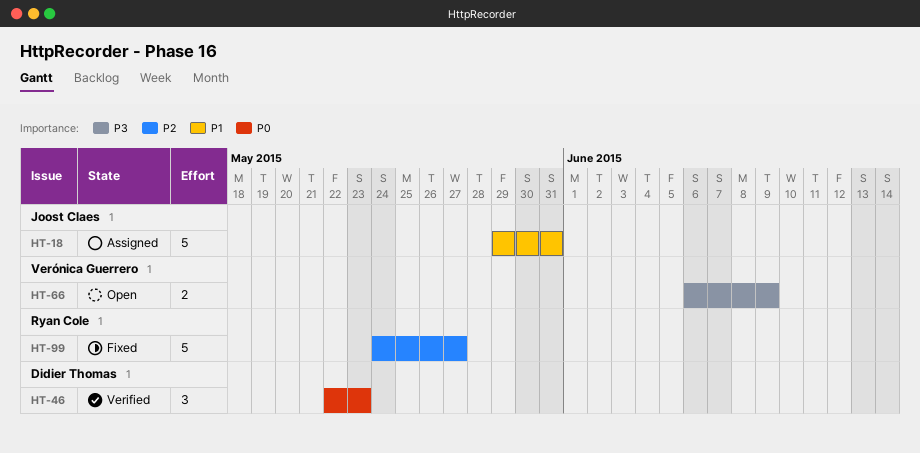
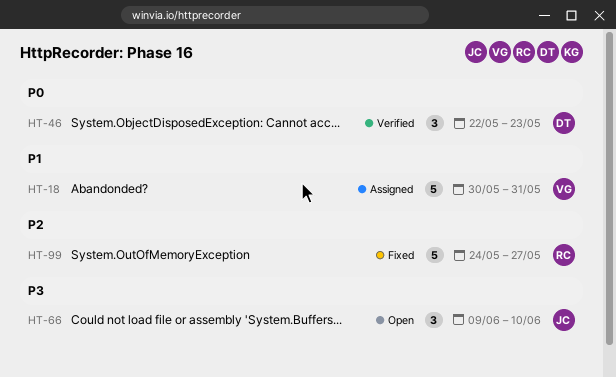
HT-18, owner: Joost Claes -> Verónica Guerrero
HT-18, start: May 29 -> May 30
HT-66, owner: Verónica Guerrero -> Joost Claes
HT-66, estimate: 2 -> 3
HT-66, start: Jun 6 -> Jun 9
HT-66, due: Jun 9 -> Jun 10

